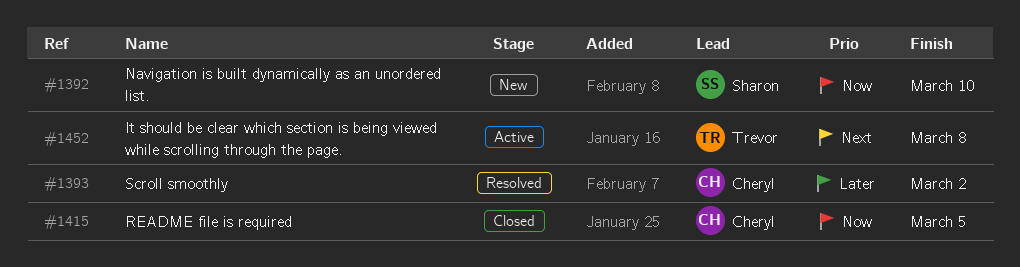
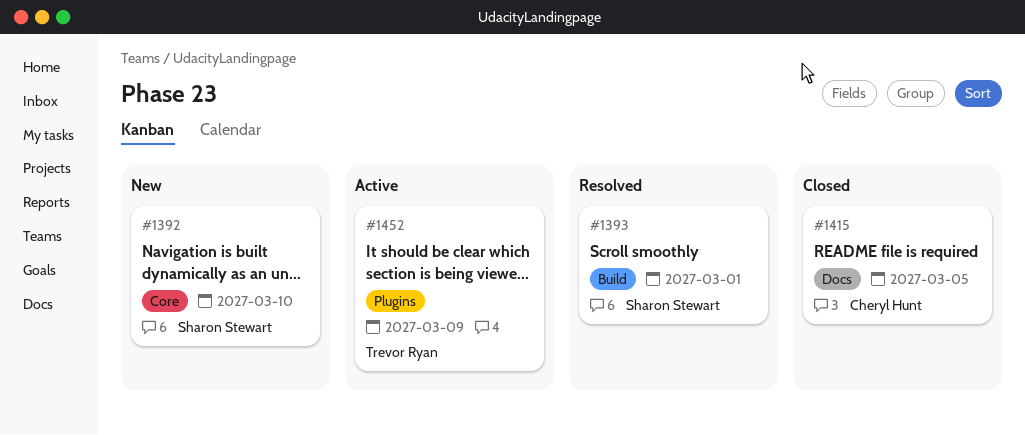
#1393, owner: Cheryl Hunt -> Sharon Stewart
#1393, due: Mar 2 -> Mar 1
#1452, due: Mar 8 -> Mar 9

